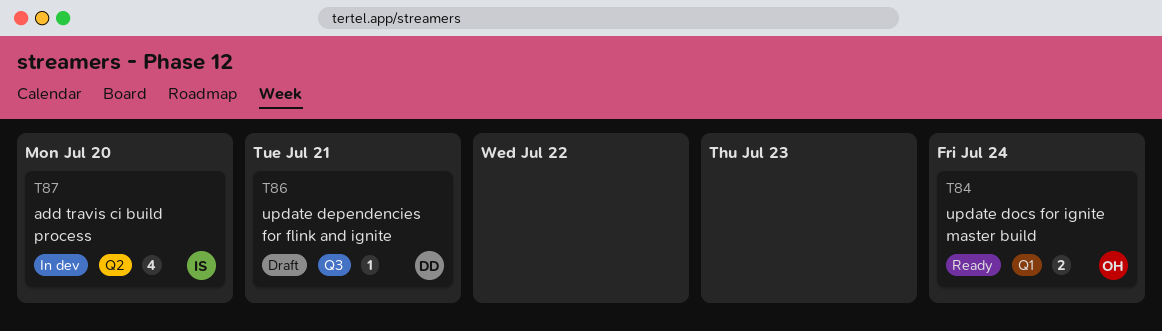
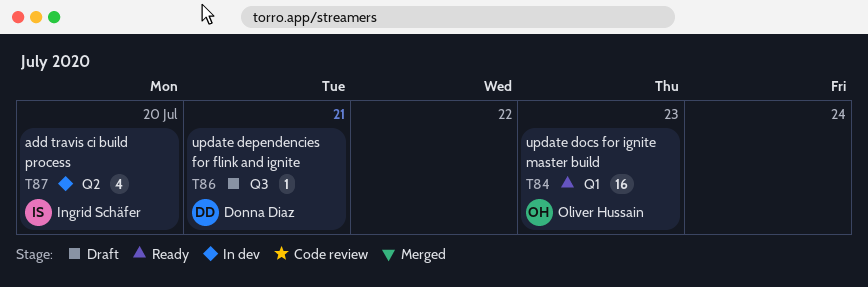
T84, estimate: 2 -> 16
T84, due: Jul 24 -> Jul 23

